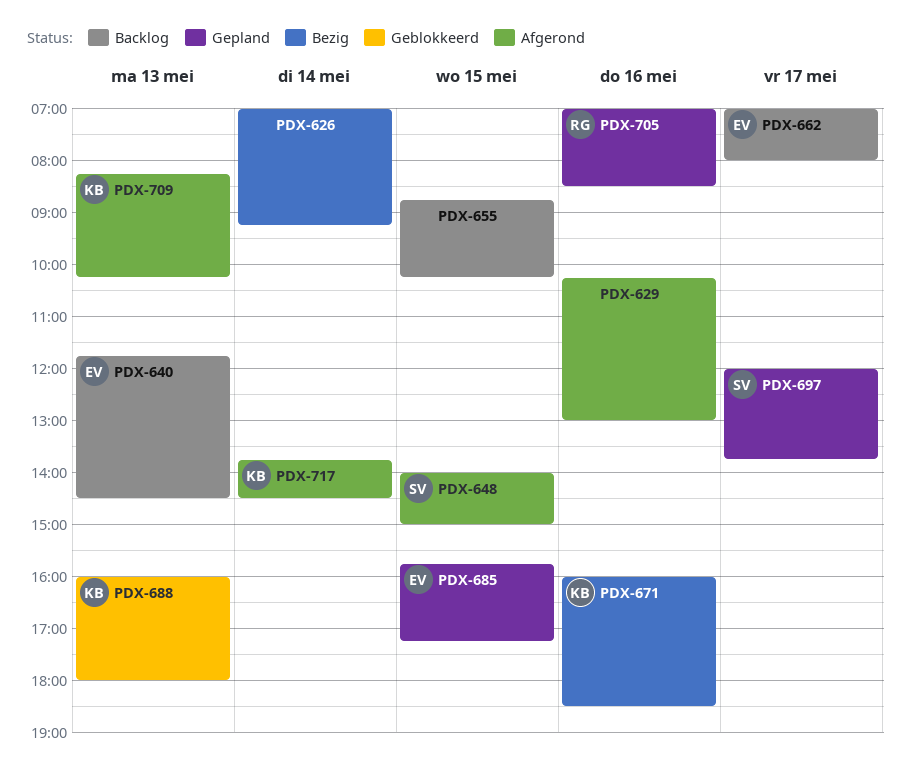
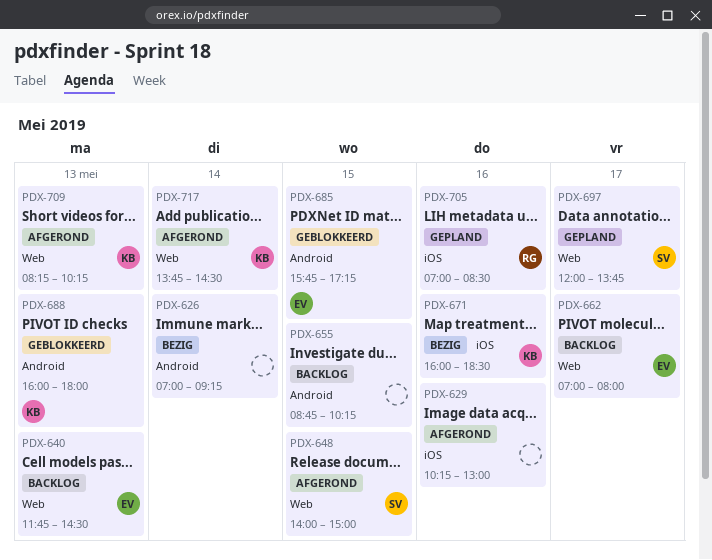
PDX-685, status: Gepland -> Geblokkeerd

